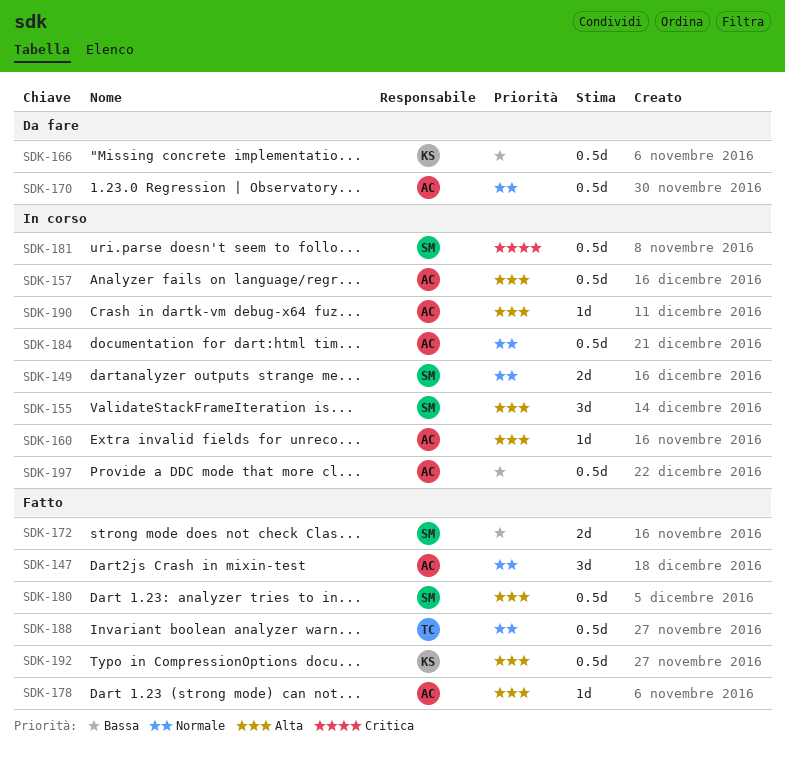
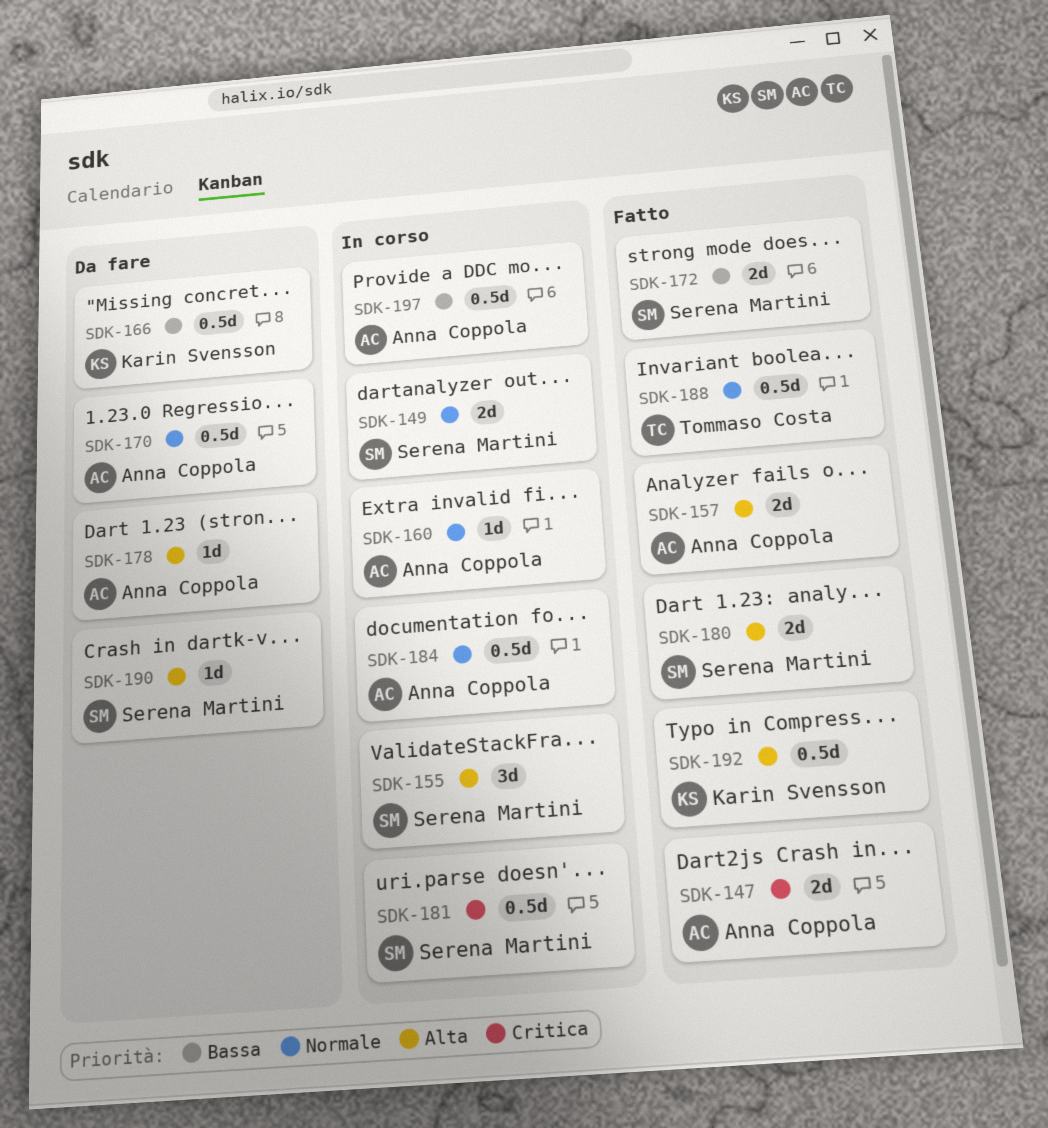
SDK-147, priority: Normale -> Critica
SDK-147, estimate: 3d -> 2d
SDK-157, status: In corso -> Fatto
SDK-157, estimate: 0.5d -> 2d
SDK-160, priority: Alta -> Normale
SDK-178, status: Fatto -> Da fare
SDK-180, estimate: 0.5d -> 2d
SDK-190, status: In corso -> Da fare
SDK-190, owner: Anna Coppola -> Serena Martini

